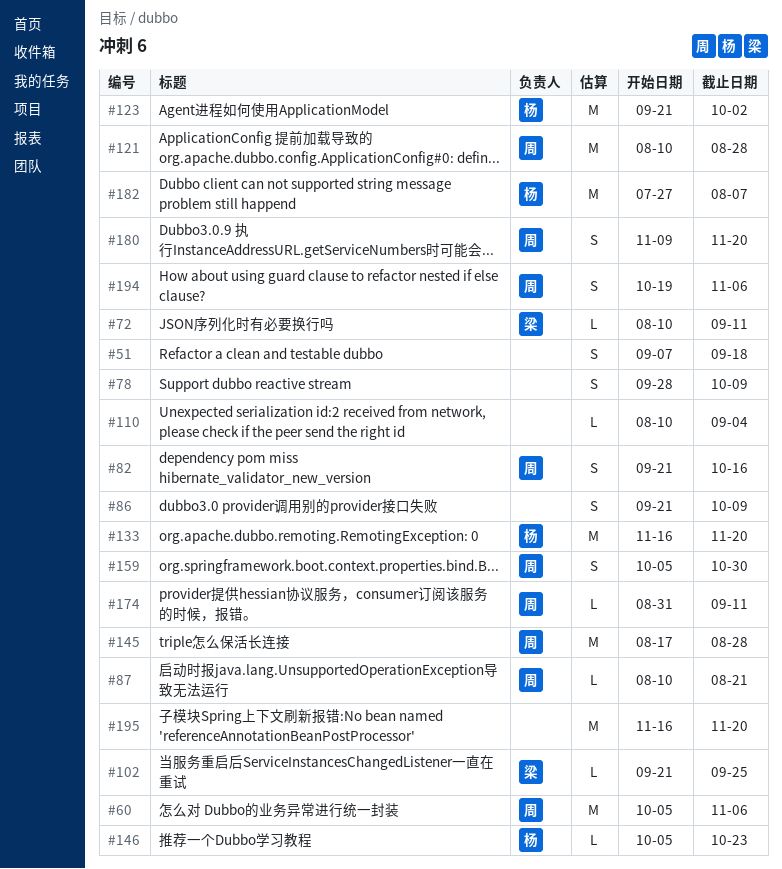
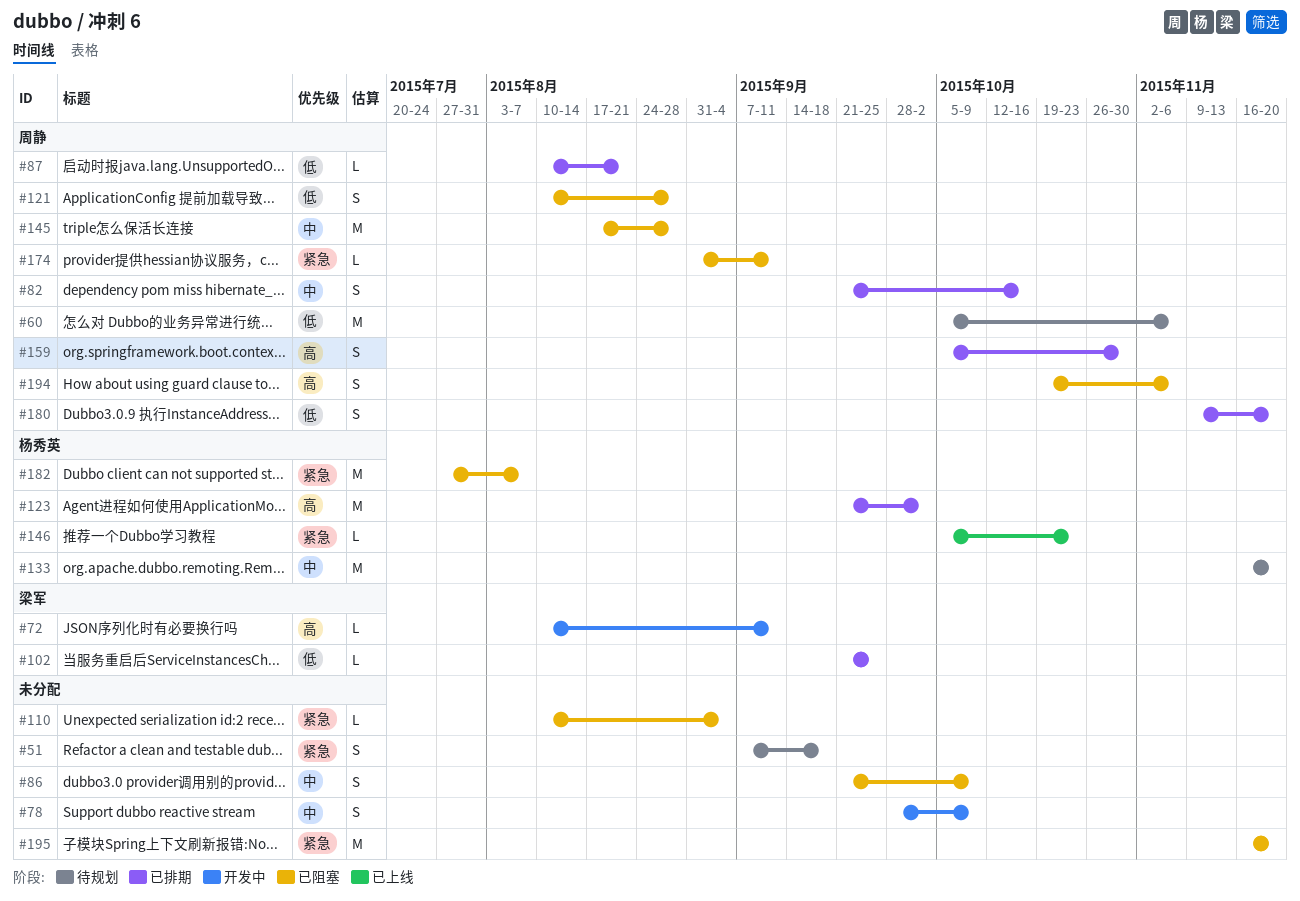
#121, estimate: M -> S

